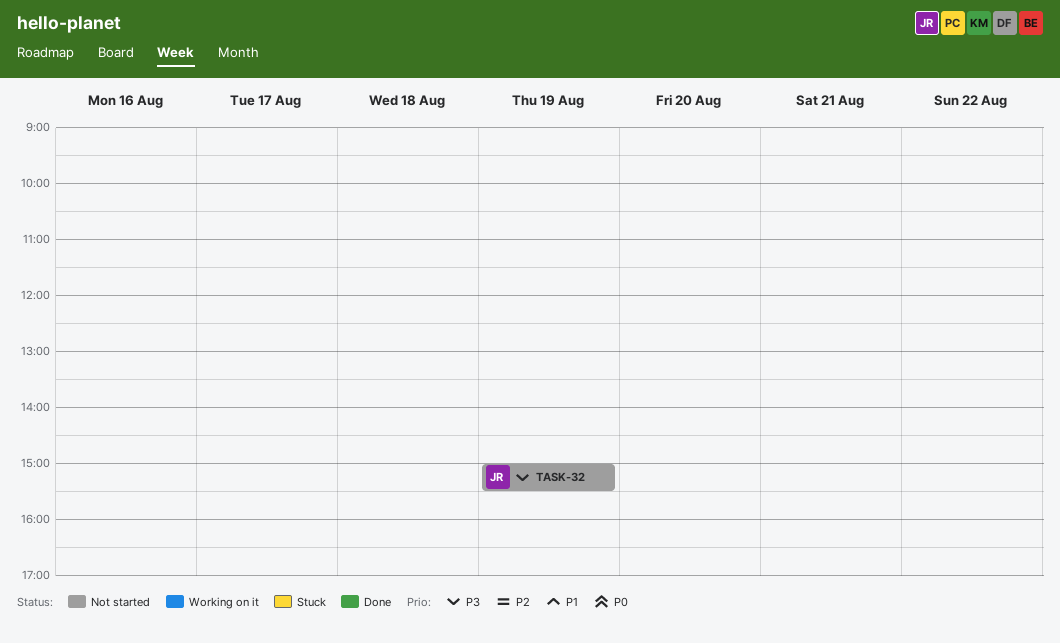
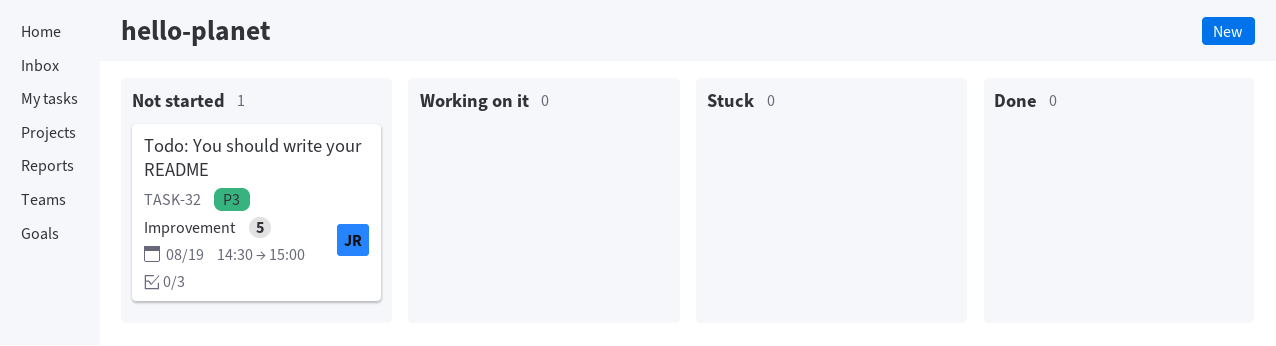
TASK-32, begins: 15:00 -> 14:30
TASK-32, ends: 15:30 -> 15:00

